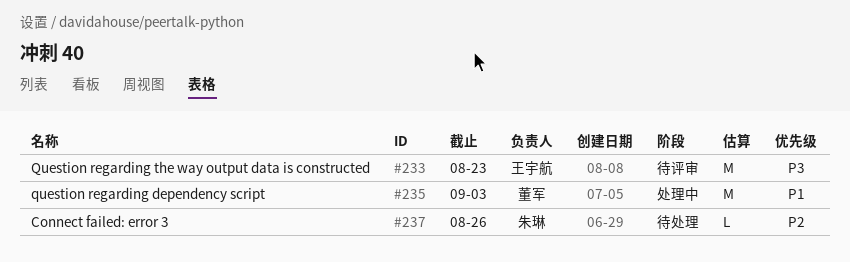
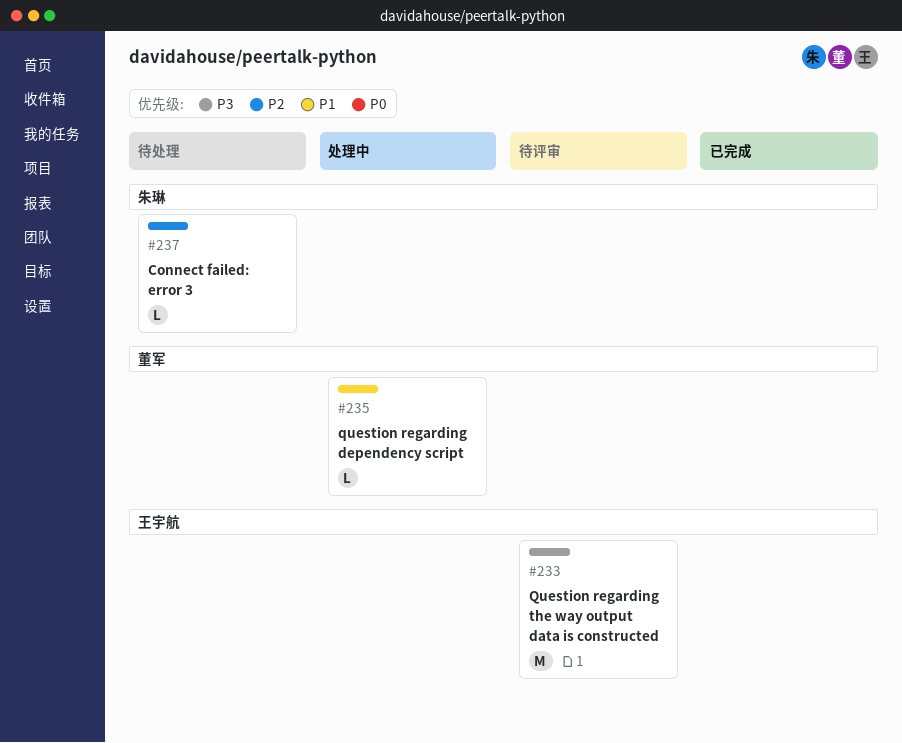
#235, estimate: M -> L

